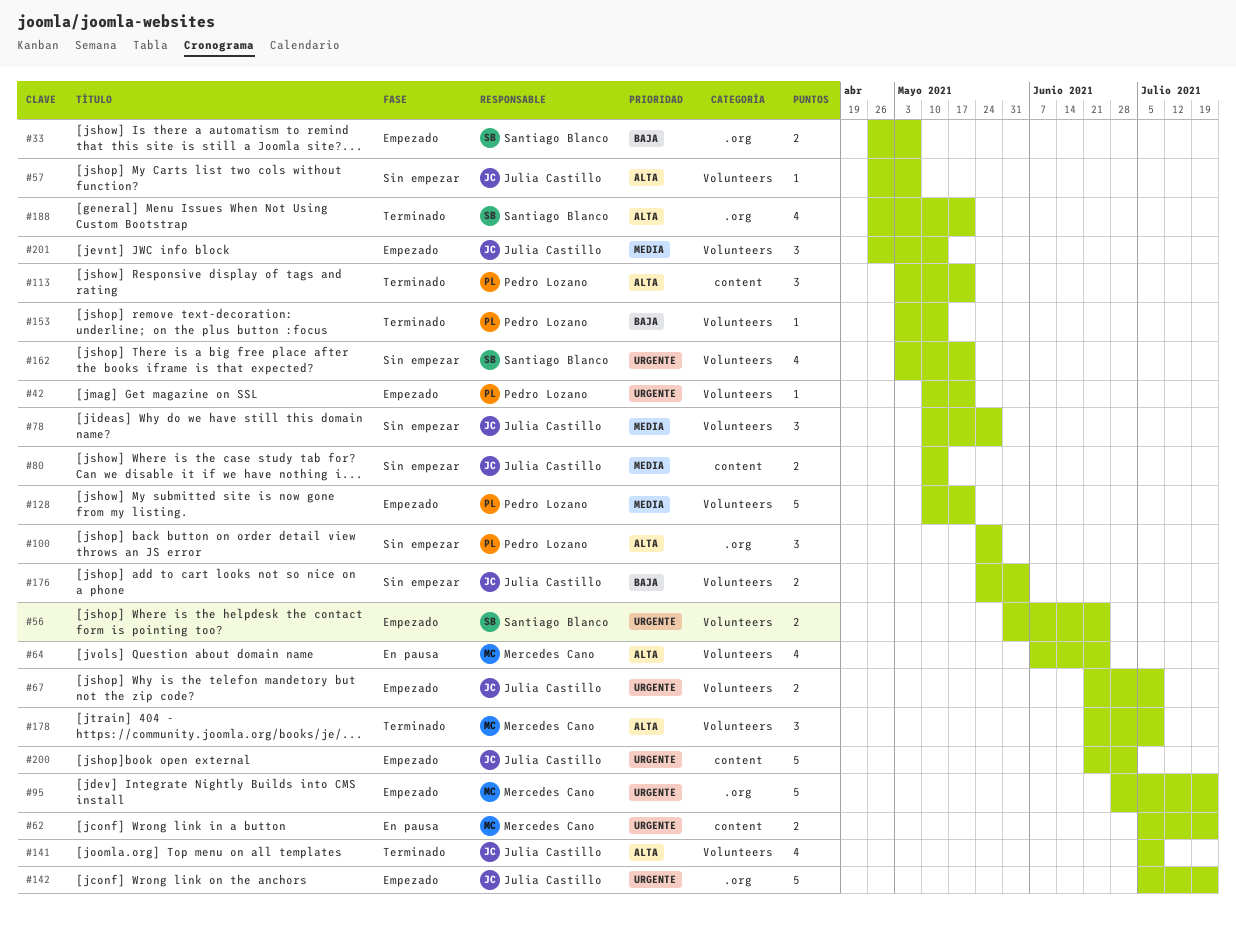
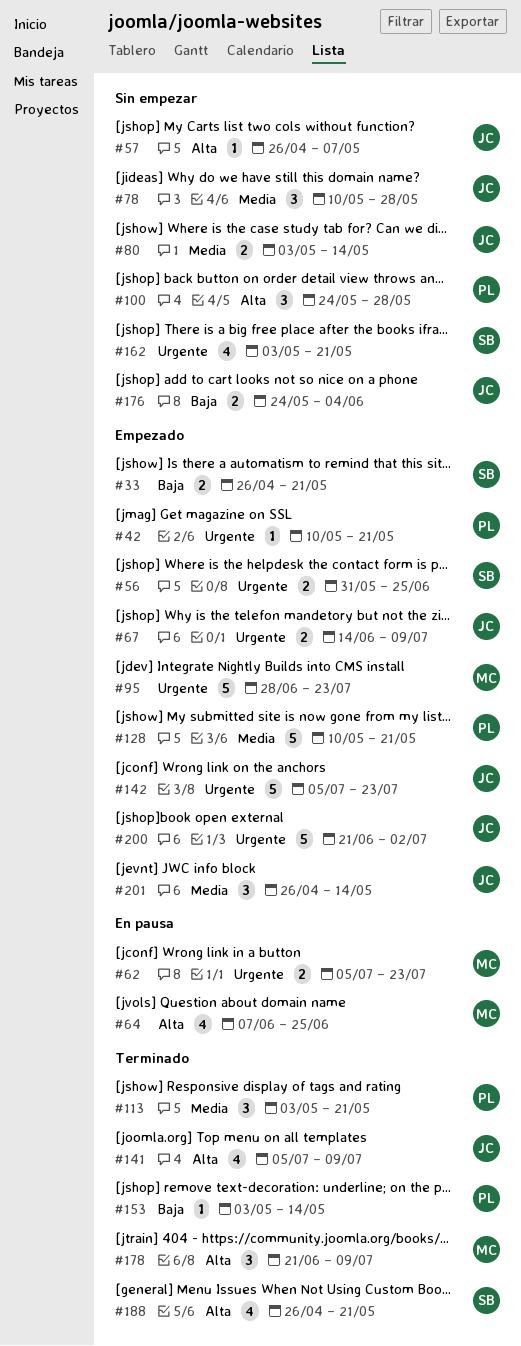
#33, due: May 7 -> May 21
#67, start: Jun 21 -> Jun 14
#80, start: May 10 -> May 3
#113, priority: Alta -> Media

